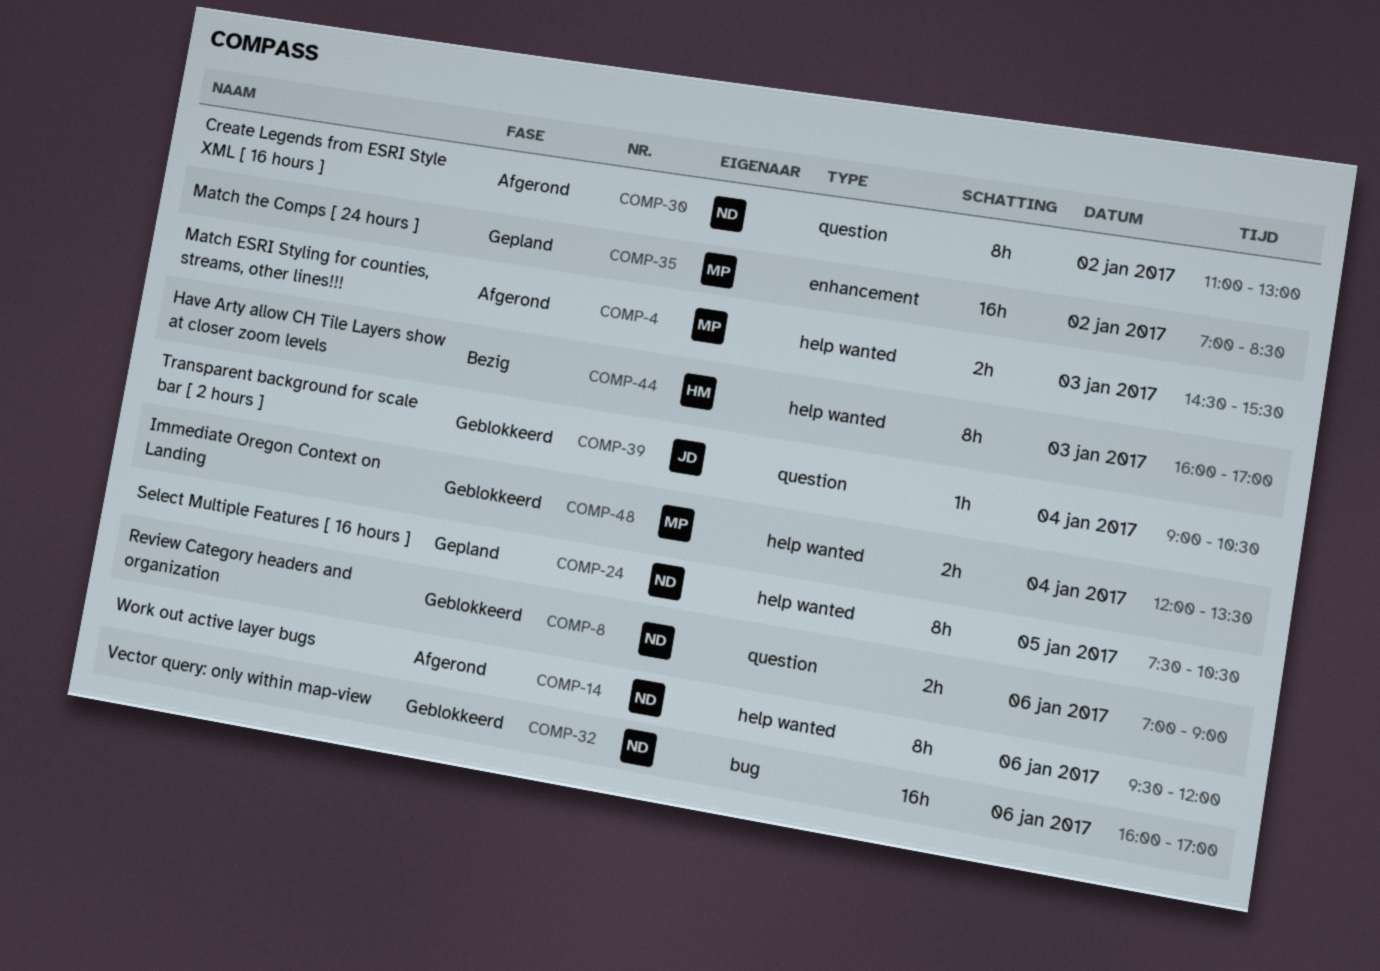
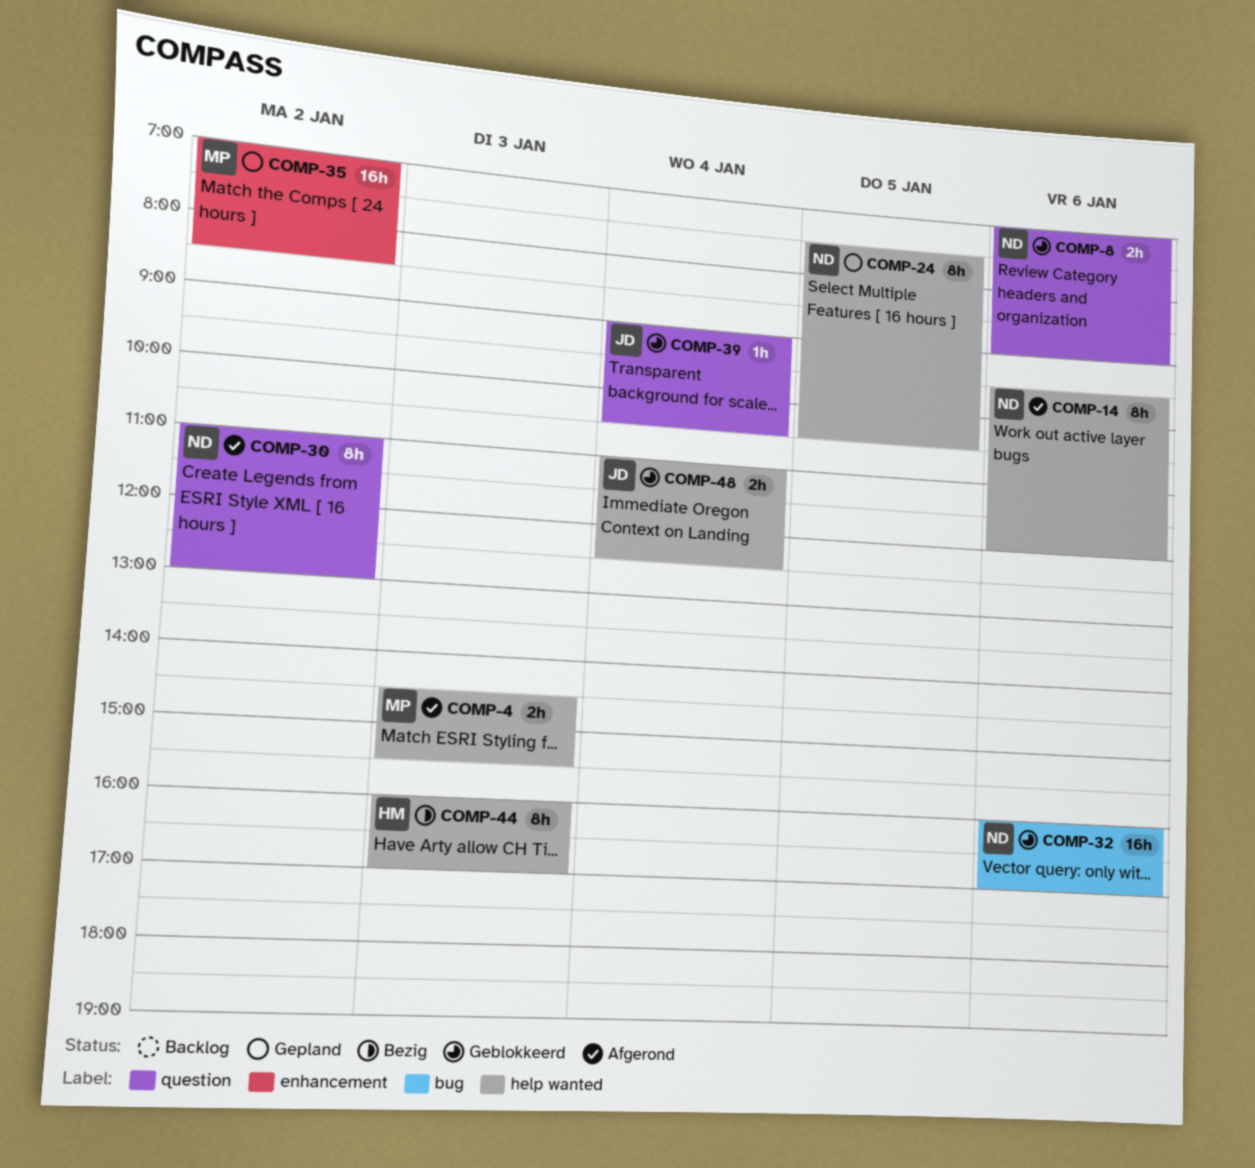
COMP-48, owner: MP -> JD
COMP-48, begins: 12:00 -> 11:00
COMP-48, ends: 13:30 -> 12:30

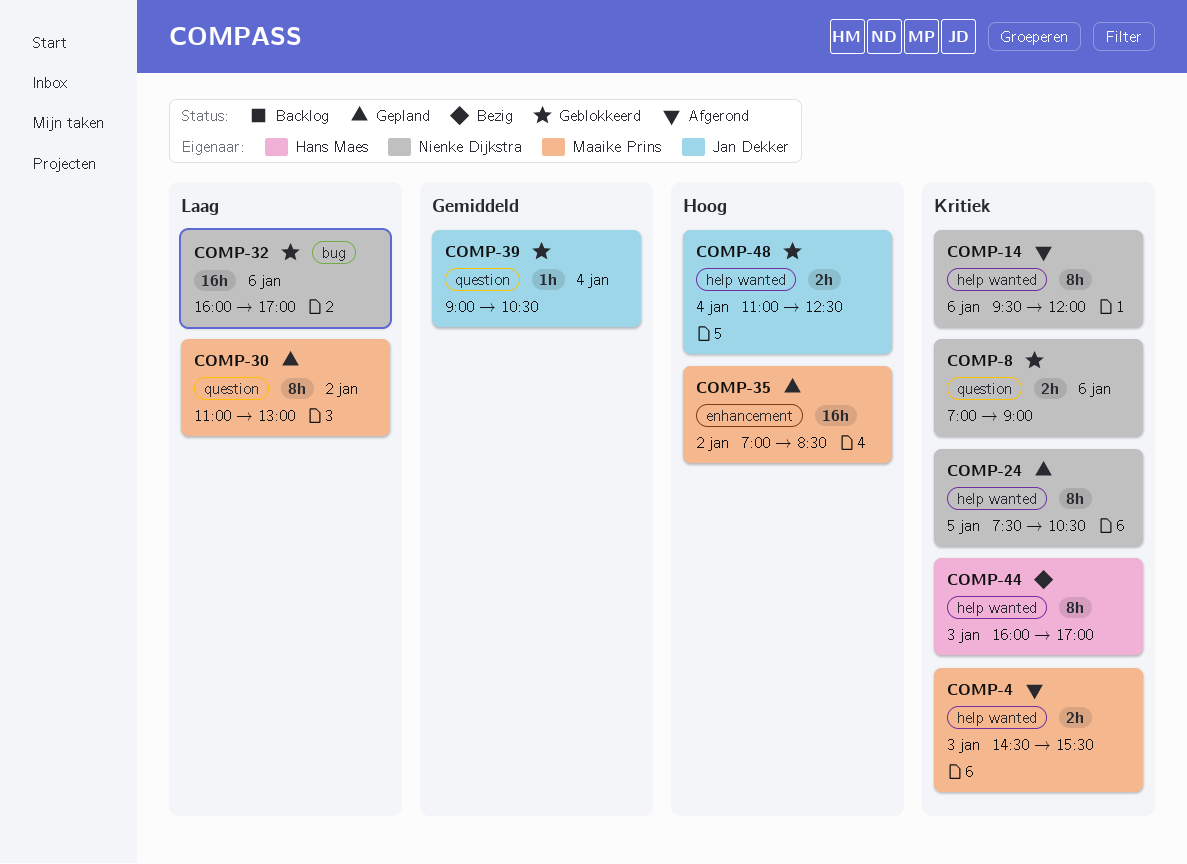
COMP-30, status: Afgerond -> Gepland
COMP-30, owner: Nienke Dijkstra -> Maaike Prins

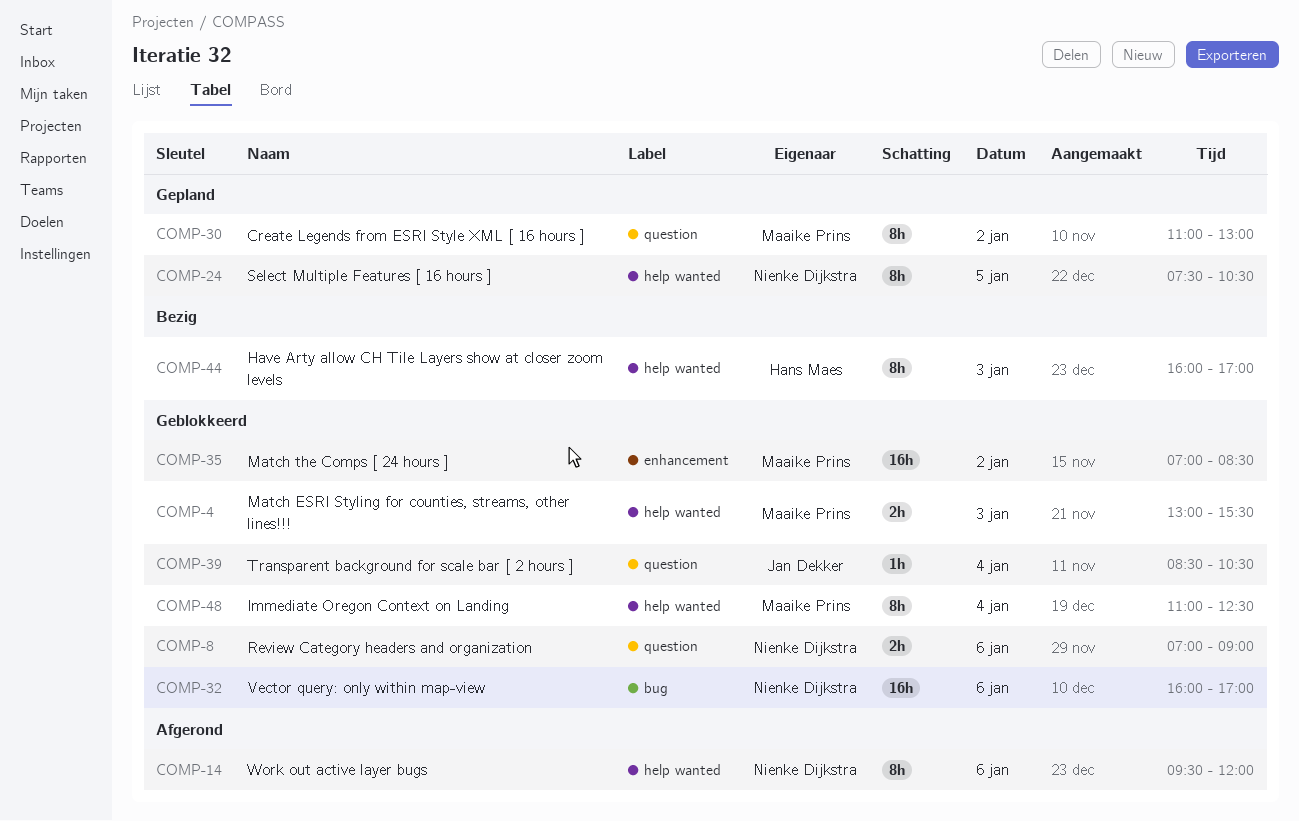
COMP-4, status: Afgerond -> Geblokkeerd
COMP-4, begins: 14:30 -> 13:00
COMP-35, status: Gepland -> Geblokkeerd
COMP-39, begins: 09:00 -> 08:30
COMP-48, owner: Jan Dekker -> Maaike Prins
COMP-48, estimate: 2h -> 8h

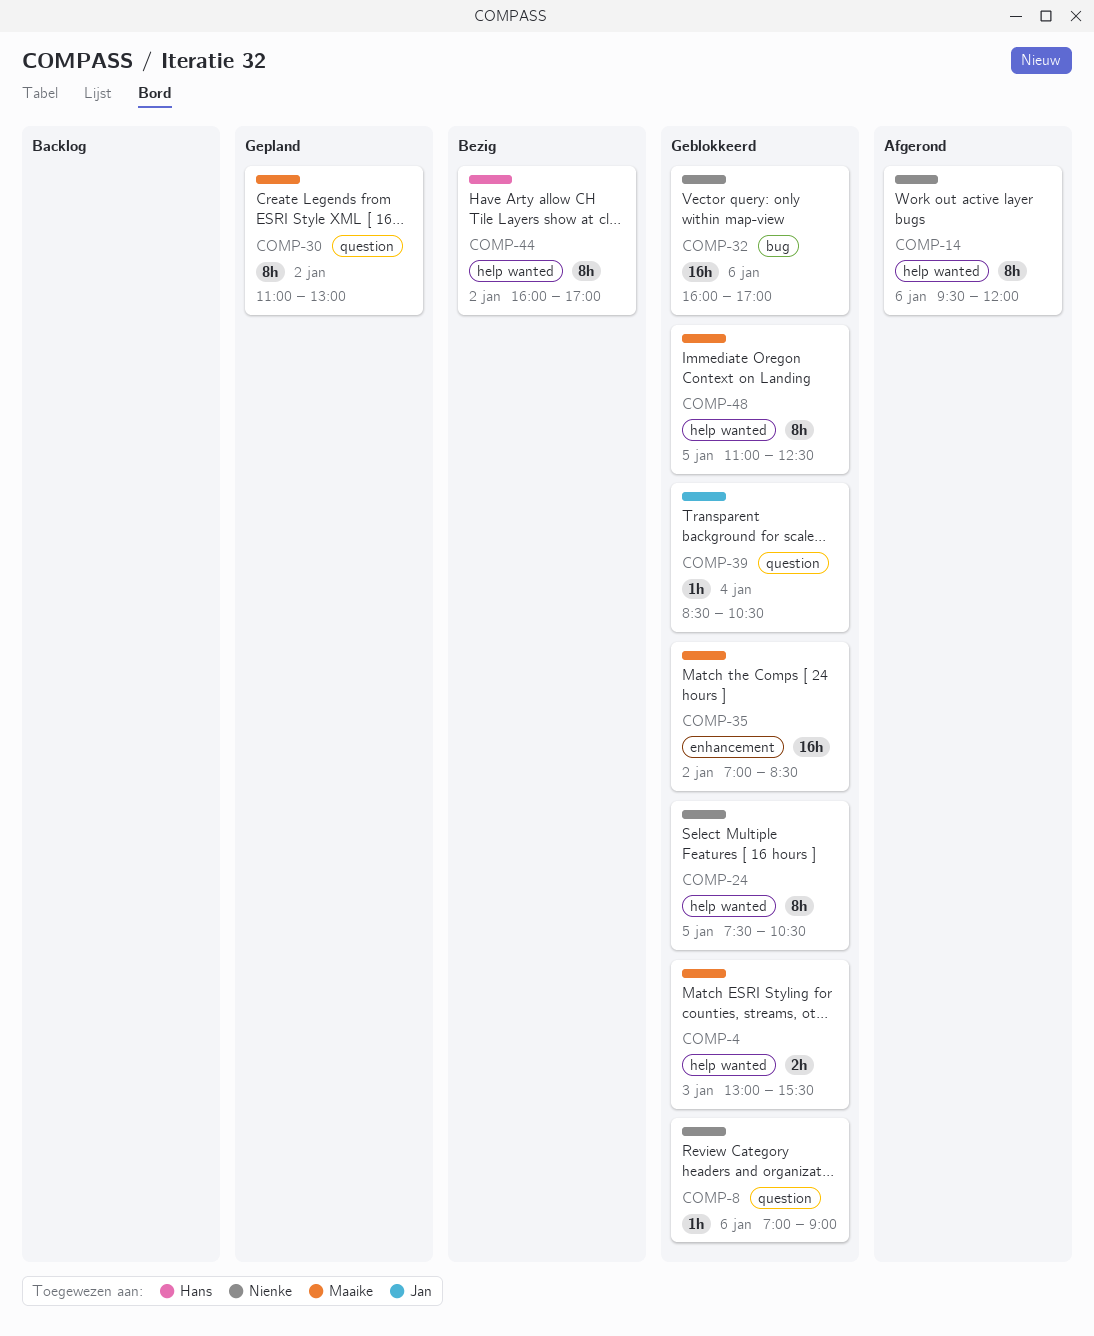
COMP-8, estimate: 2h -> 1h
COMP-24, status: Gepland -> Geblokkeerd
COMP-44, day: Jan 3 -> Jan 2
COMP-48, day: Jan 4 -> Jan 5

